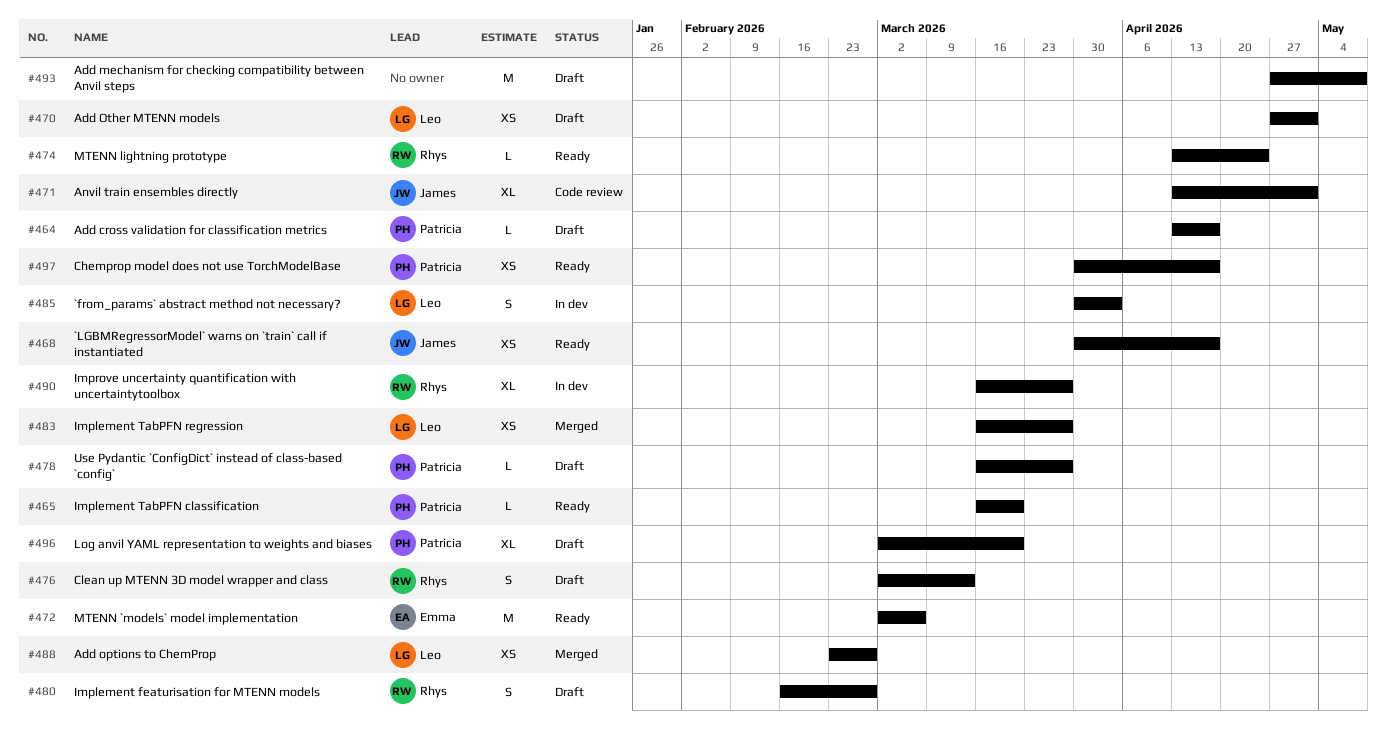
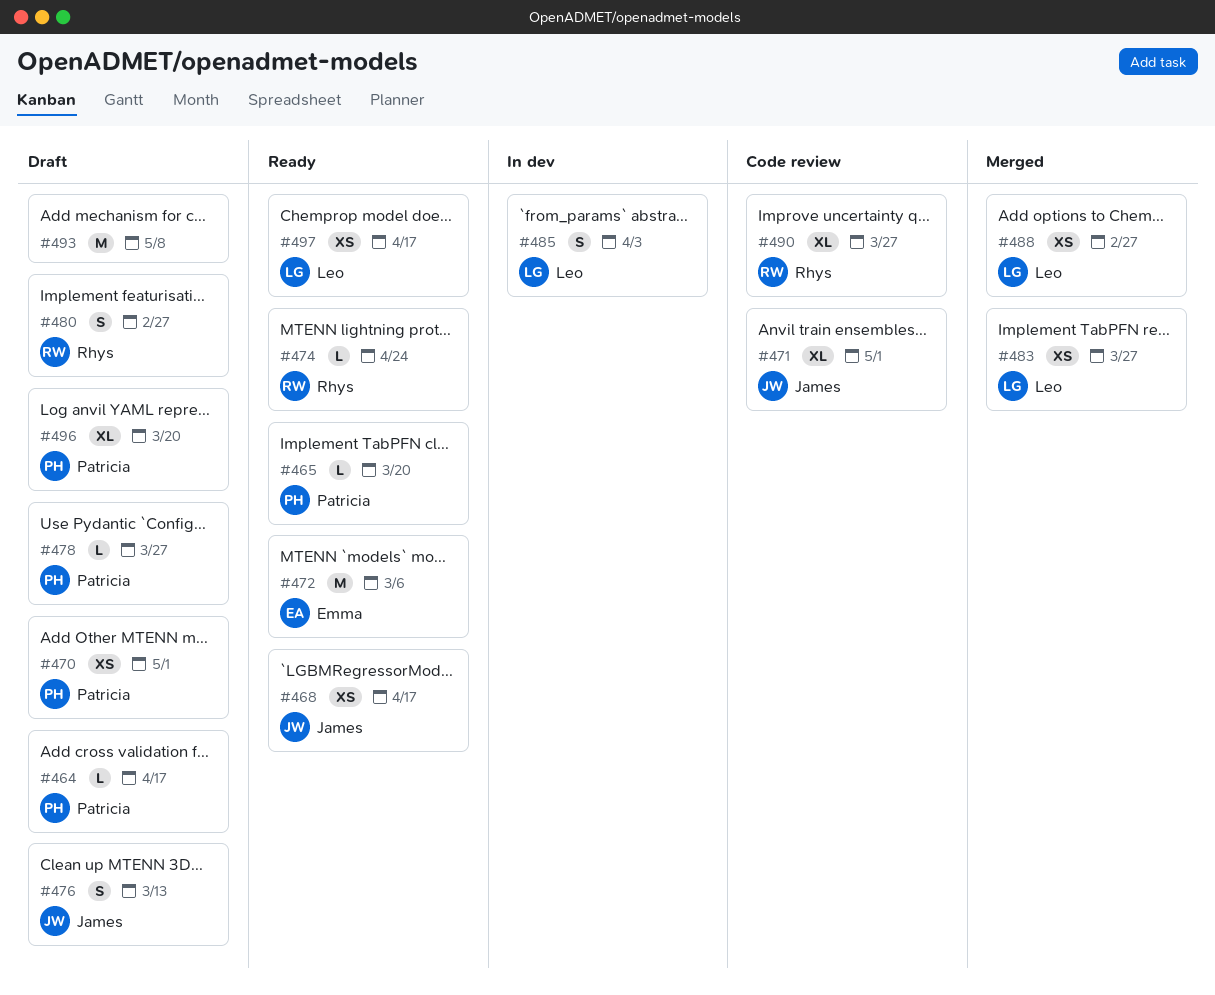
#470, owner: Leo -> Patricia
#476, owner: Rhys -> James
#490, status: In dev -> Code review
#497, owner: Patricia -> Leo

